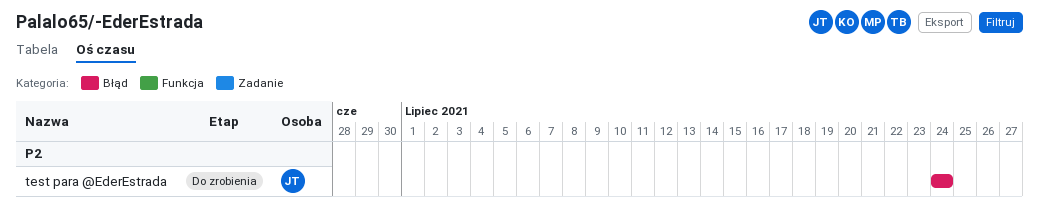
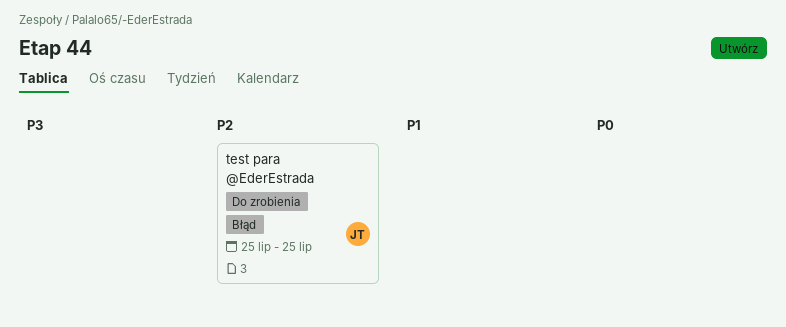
test para @EderEstrada, start: Jul 24 -> Jul 25
test para @EderEstrada, due: Jul 24 -> Jul 25

